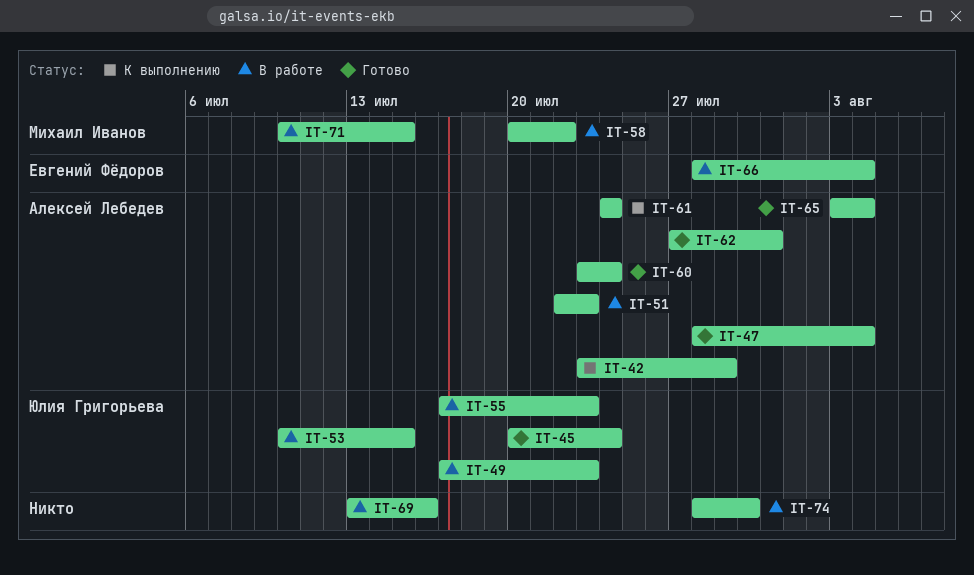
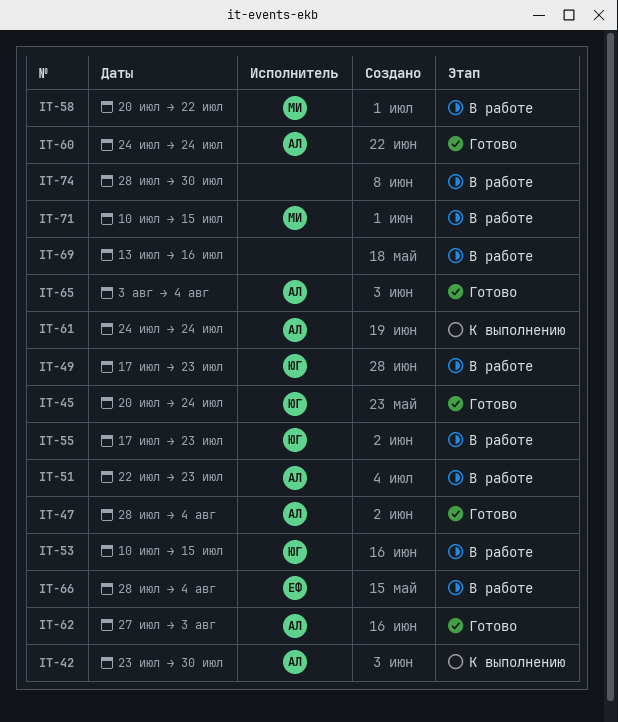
IT-42, due: Jul 29 -> Jul 30
IT-60, start: Jul 23 -> Jul 24
IT-62, due: Jul 31 -> Aug 3

